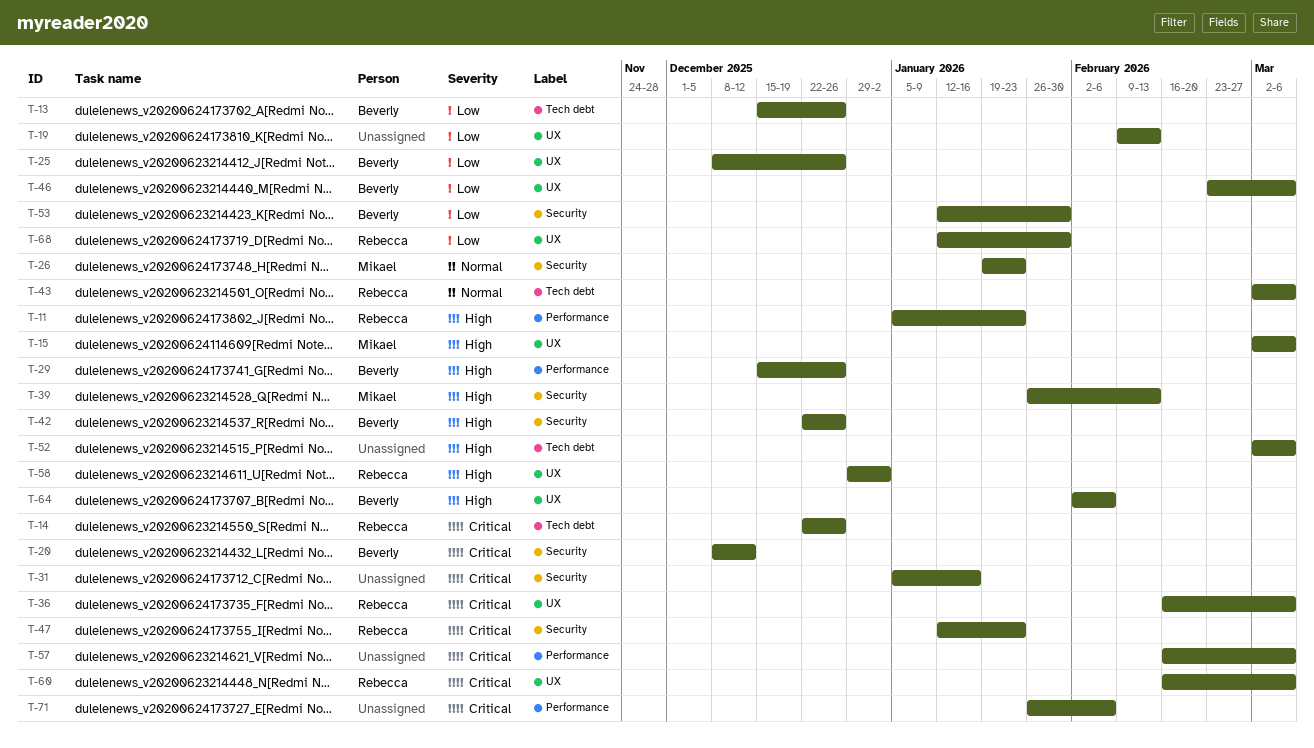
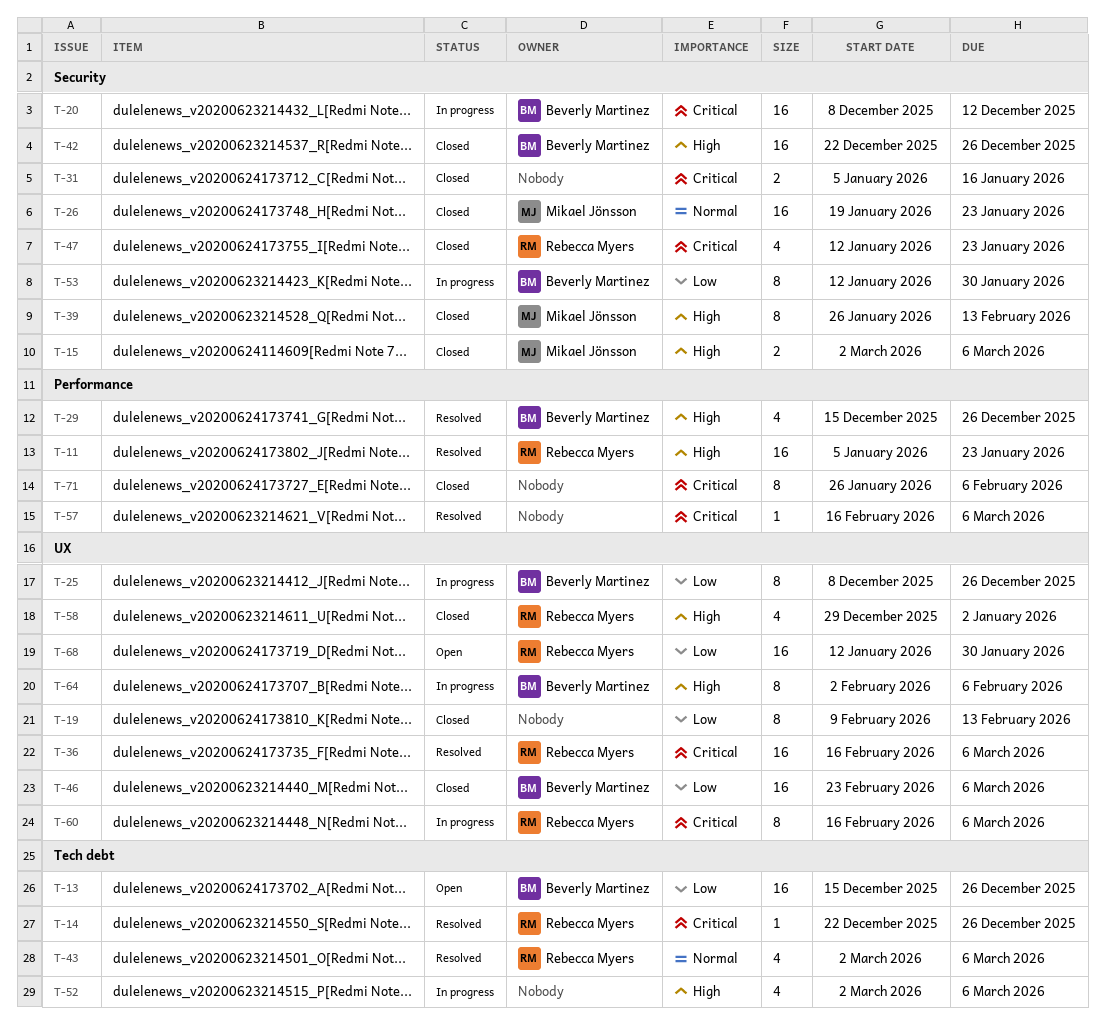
T-15, label: UX -> Security

